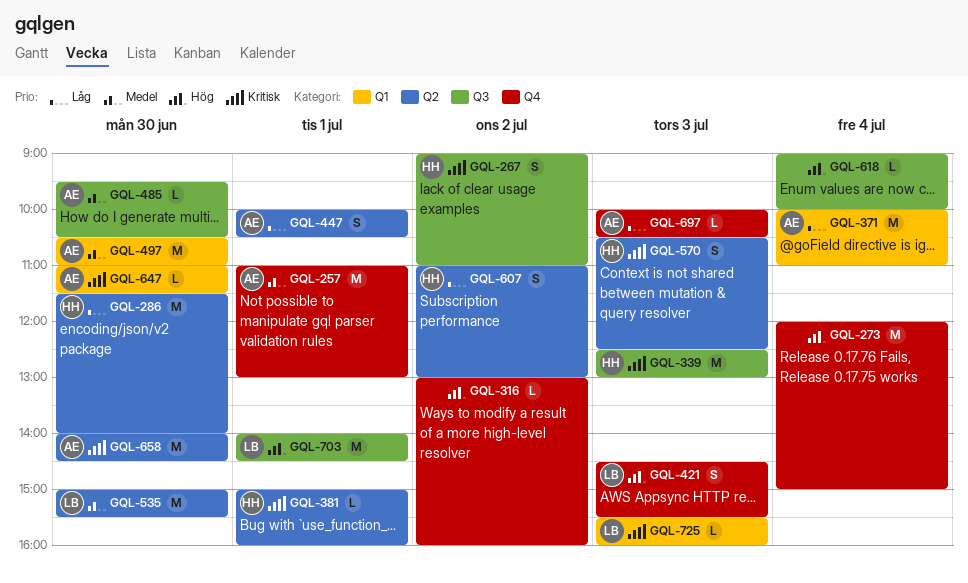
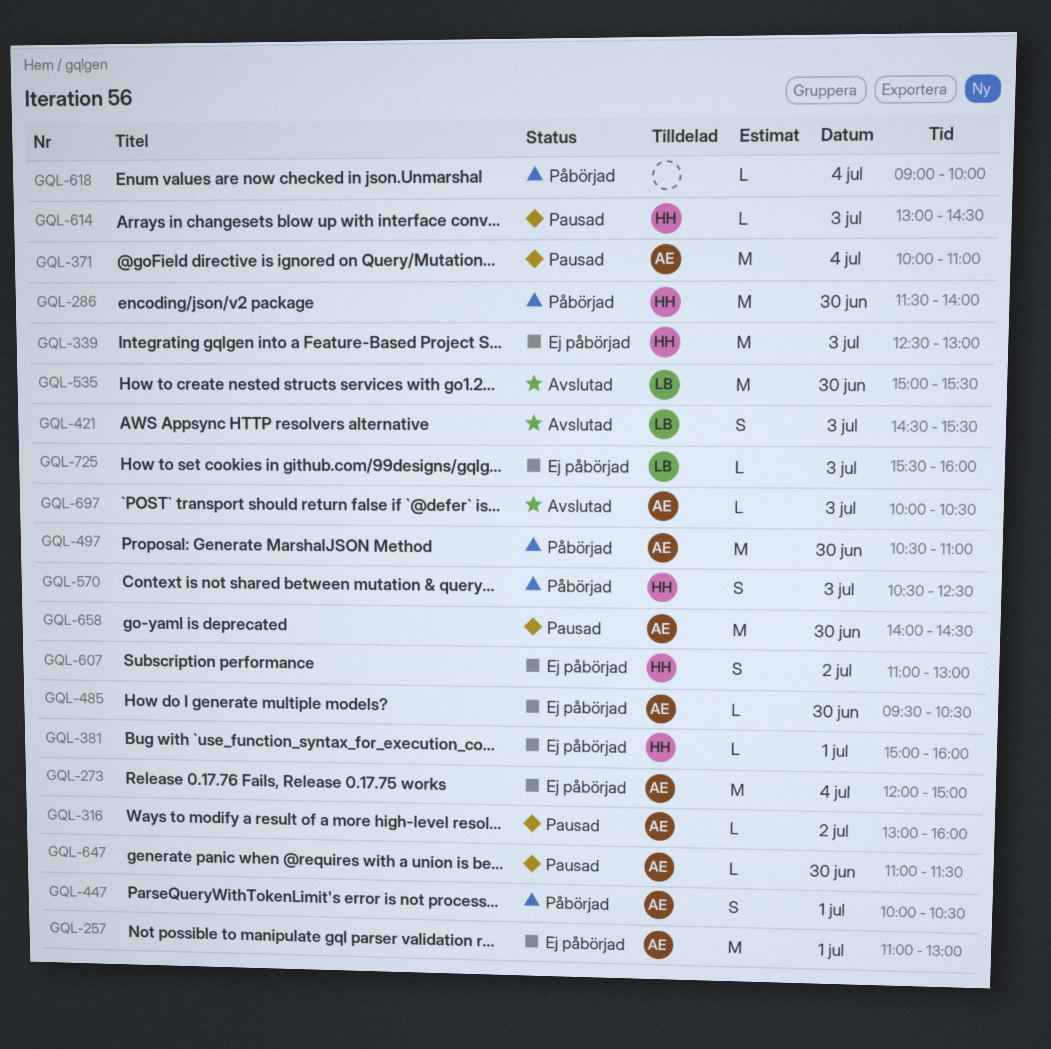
GQL-267: present -> none
GQL-273, owner: none -> AE
GQL-316, owner: none -> AE
GQL-614: none -> present
GQL-703: present -> none

